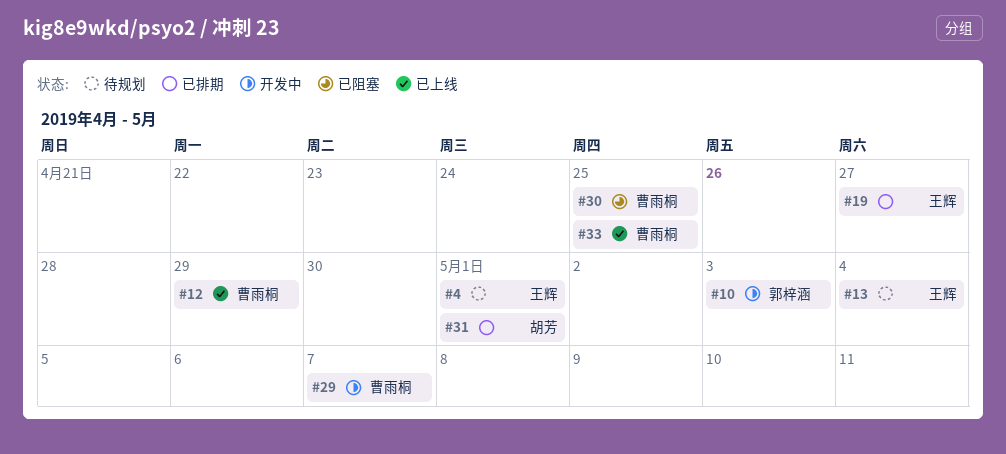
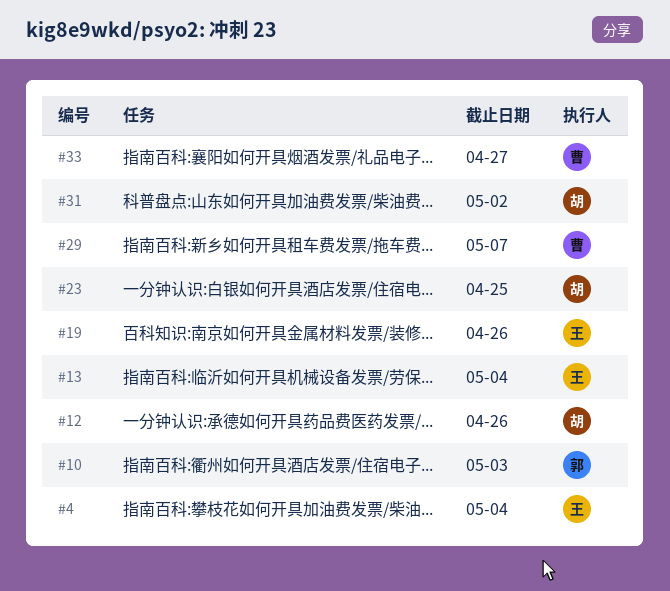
#4, due: May 1 -> May 4
#12, owner: 曹雨桐 -> 胡芳
#12, due: Apr 29 -> Apr 26
#19, due: Apr 27 -> Apr 26
#23: none -> present
#30: present -> none
#31, due: May 1 -> May 2
#33, due: Apr 25 -> Apr 27

